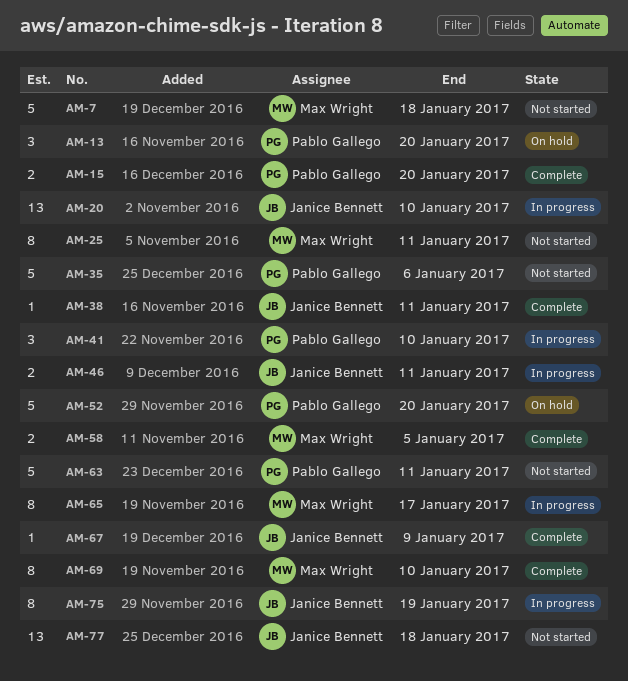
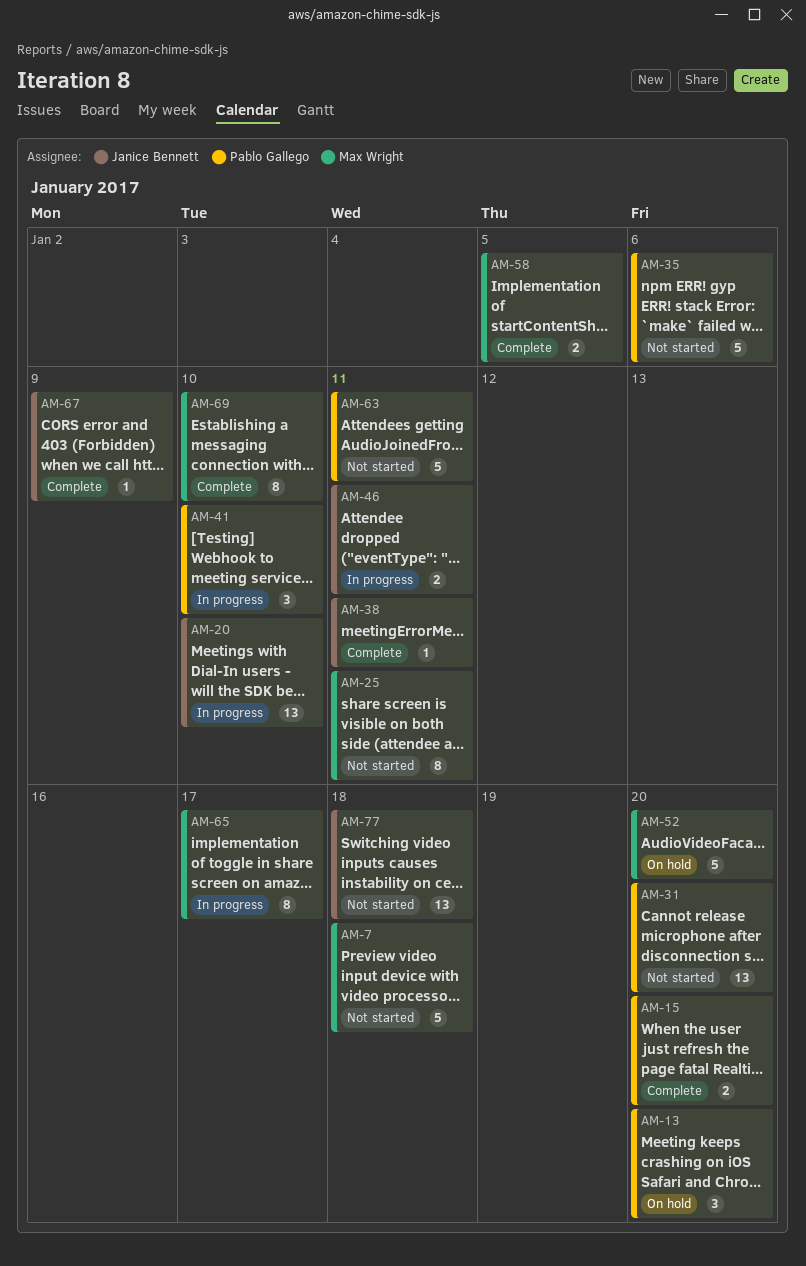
AM-31: none -> present
AM-52, owner: Pablo Gallego -> Max Wright
AM-75: present -> none

